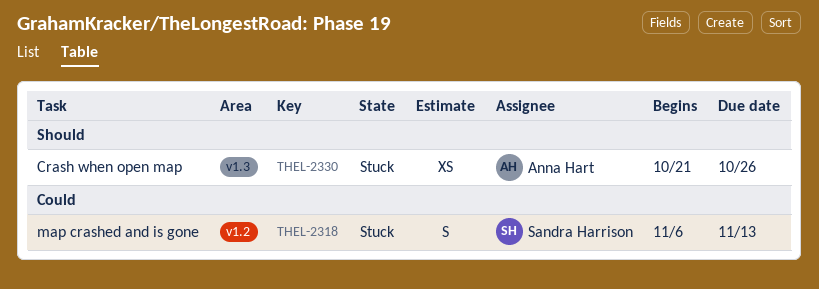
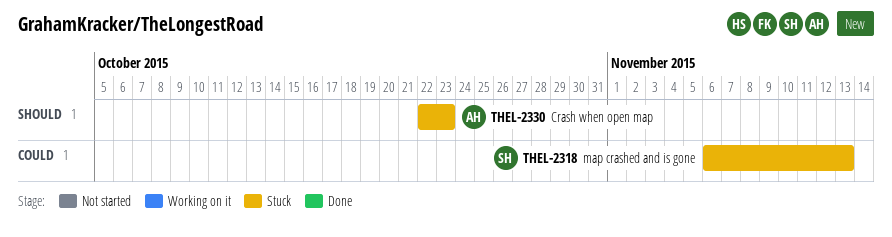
THEL-2330, start: Oct 21 -> Oct 22
THEL-2330, due: Oct 26 -> Oct 23

